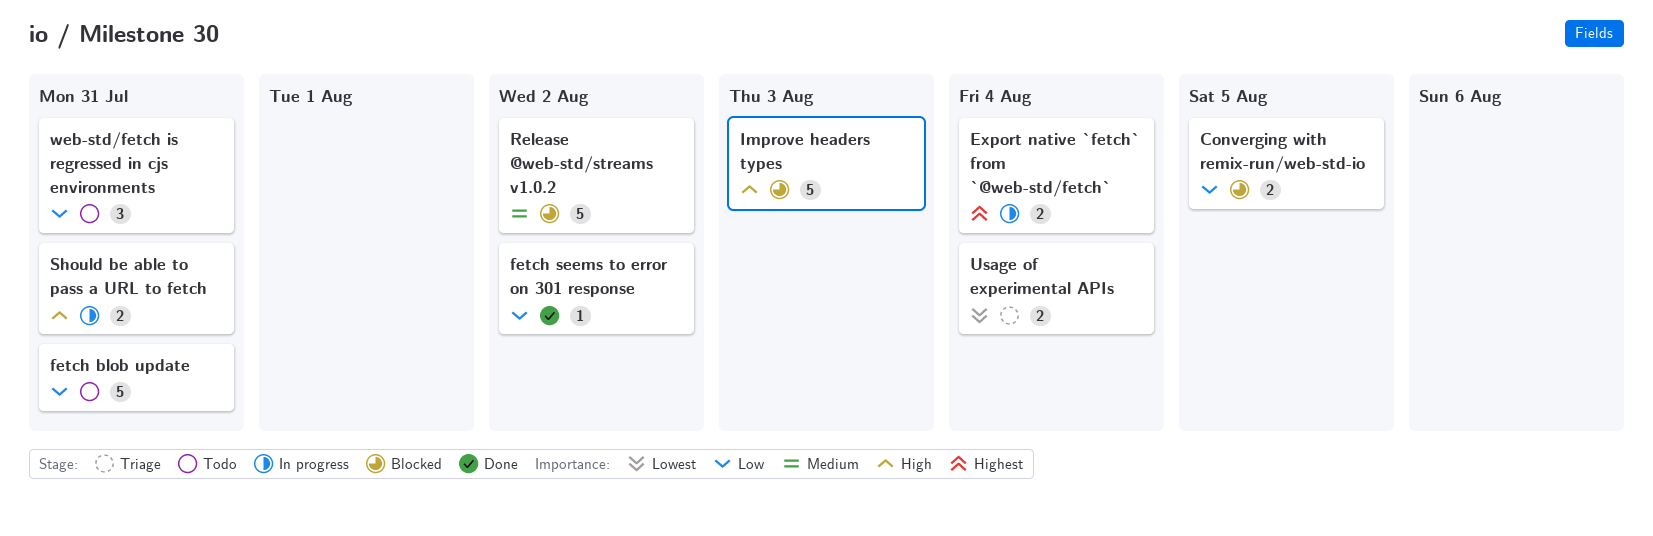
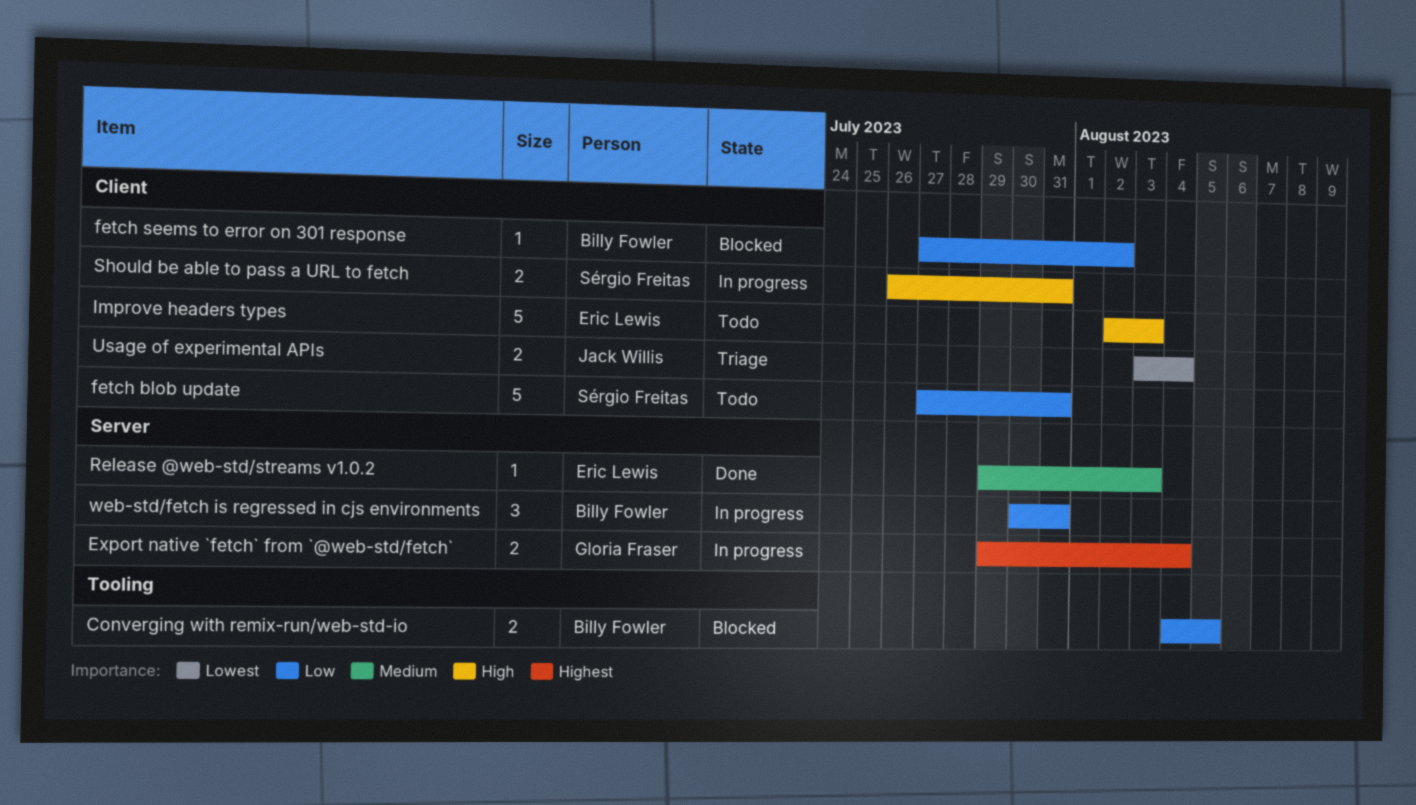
fetch seems to error on 301 response, status: Done -> Blocked
Improve headers types, status: Blocked -> Todo
Release @web-std/streams v1.0.2, status: Blocked -> Done
Release @web-std/streams v1.0.2, estimate: 5 -> 1
Release @web-std/streams v1.0.2, due: Aug 2 -> Aug 3
web-std/fetch is regressed in cjs environments, status: Todo -> In progress

